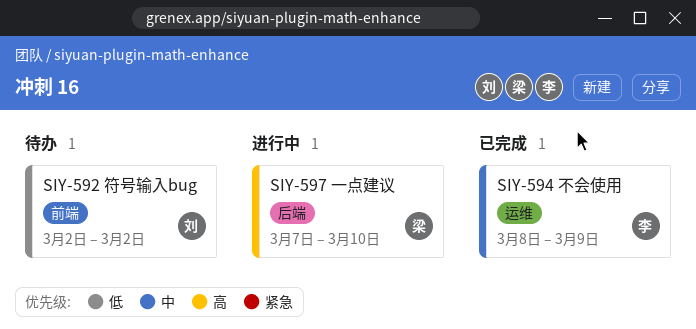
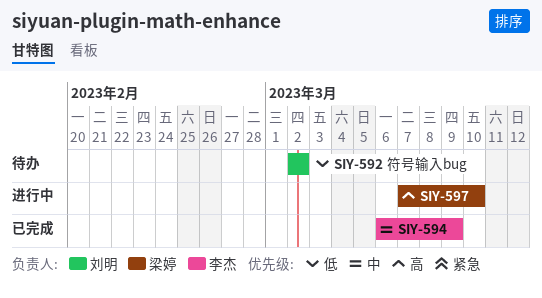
SIY-594, start: Mar 8 -> Mar 6

